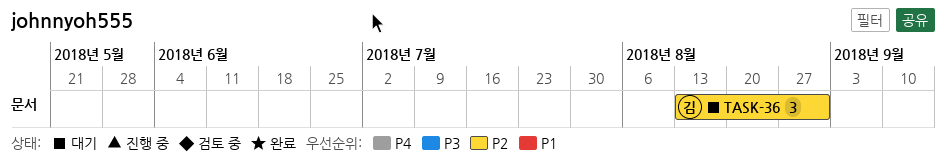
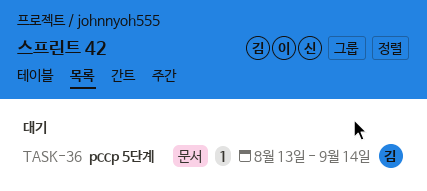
TASK-36, estimate: 3 -> 1
TASK-36, due: Aug 31 -> Sep 14

